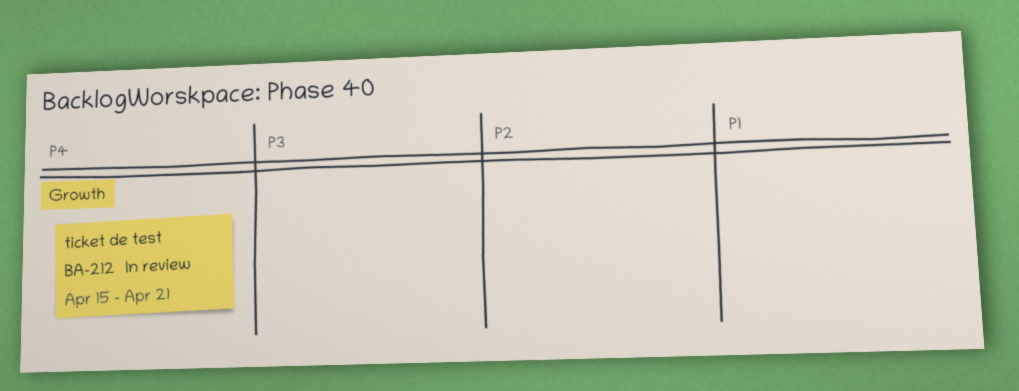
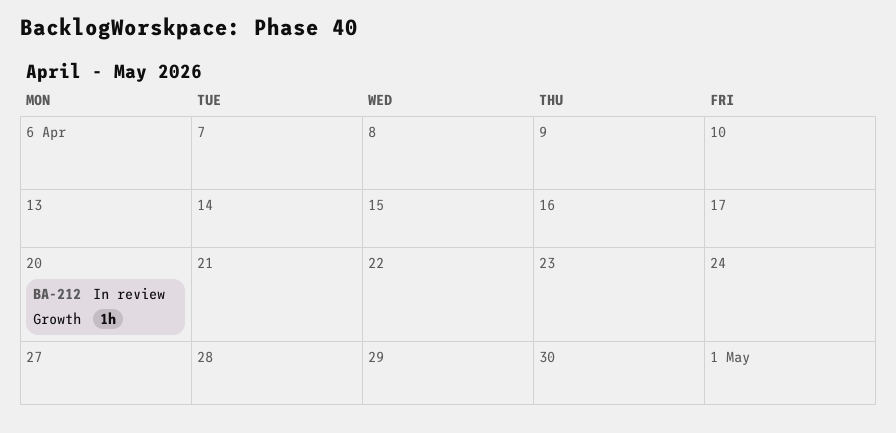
BA-212, due: Apr 21 -> Apr 20

